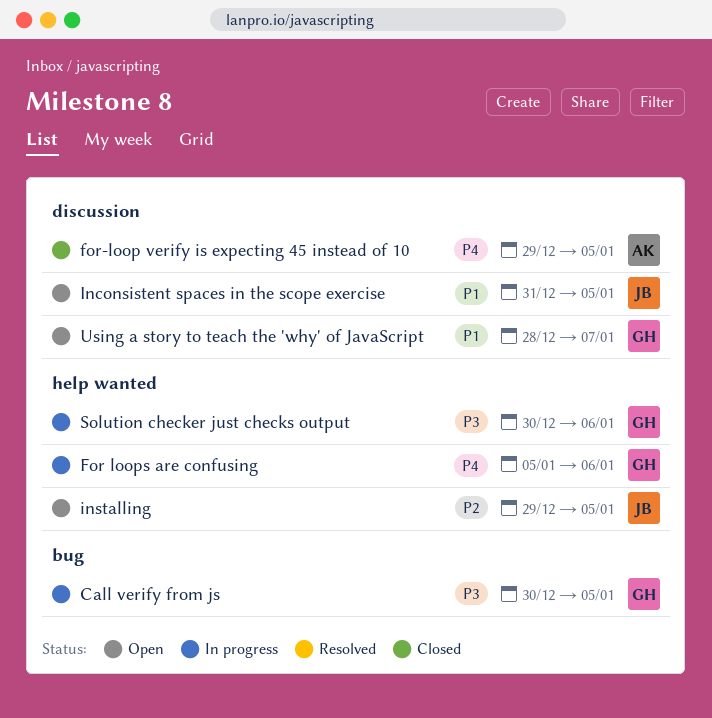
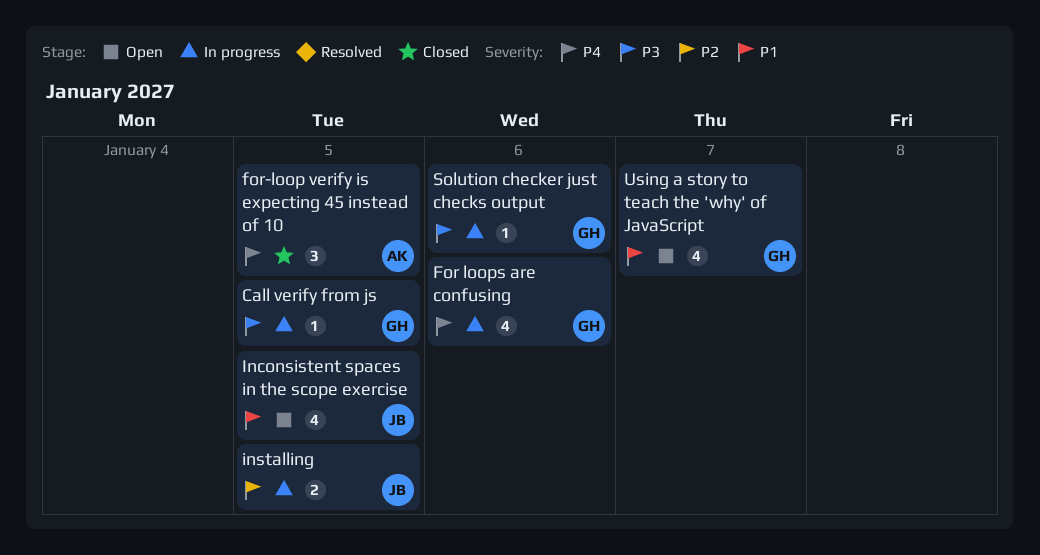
installing, status: Open -> In progress

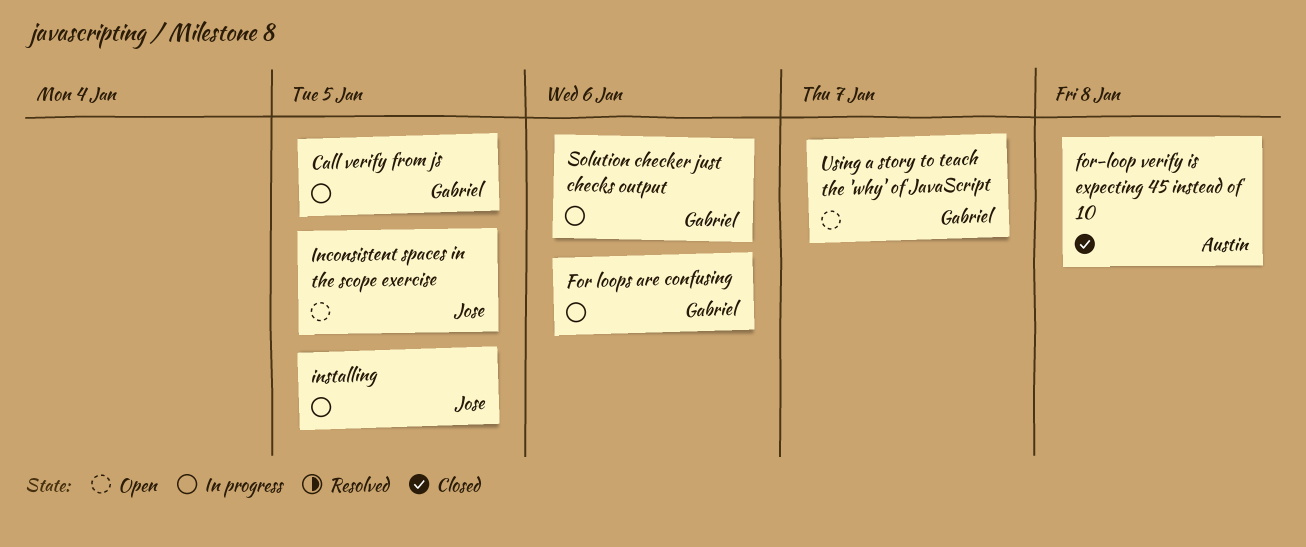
for-loop verify is expecting 45 instead of 10, due: Jan 5 -> Jan 8

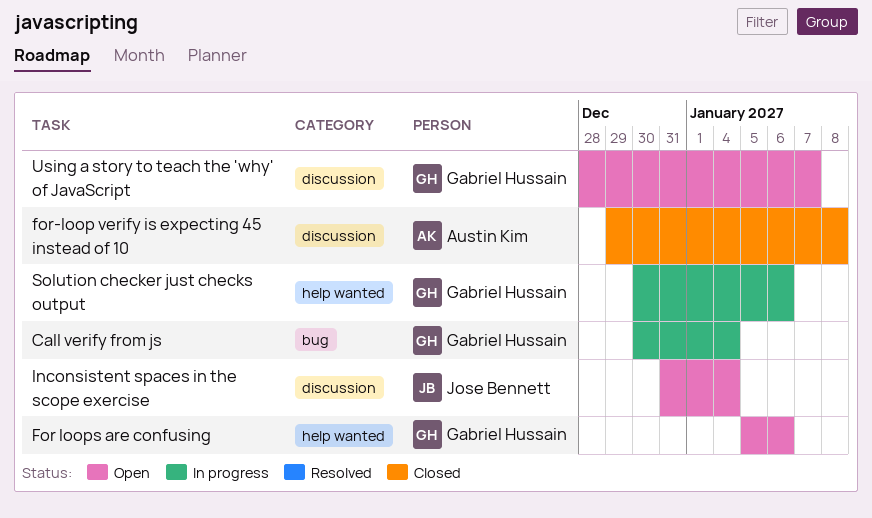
Call verify from js, due: Jan 5 -> Jan 4
For loops are confusing, status: In progress -> Open
Inconsistent spaces in the scope exercise, due: Jan 5 -> Jan 4
installing: present -> none

